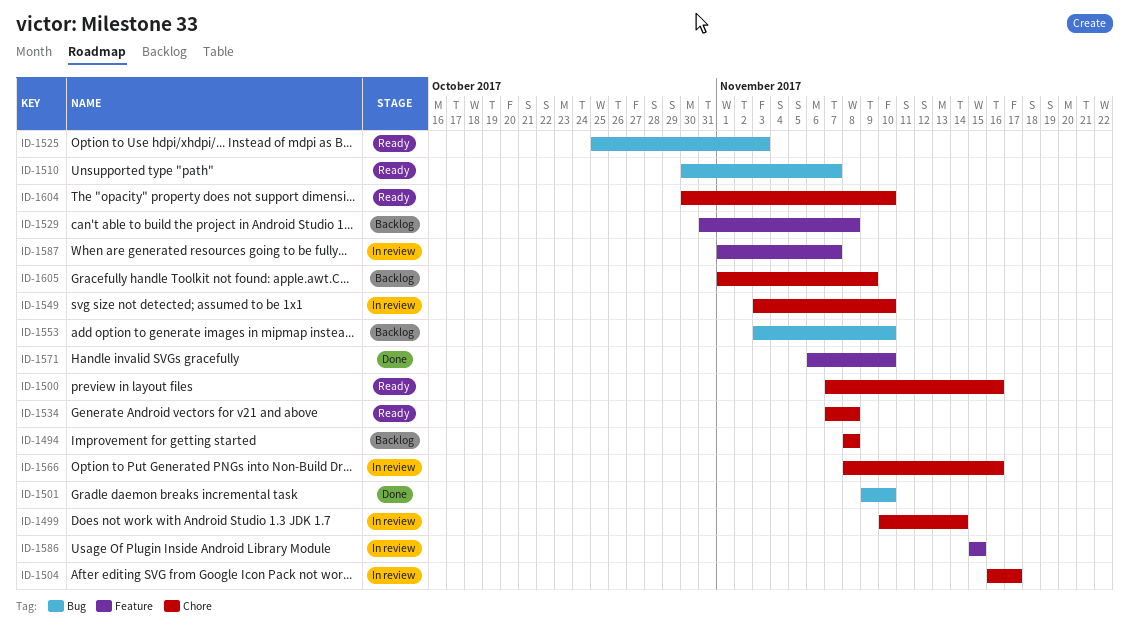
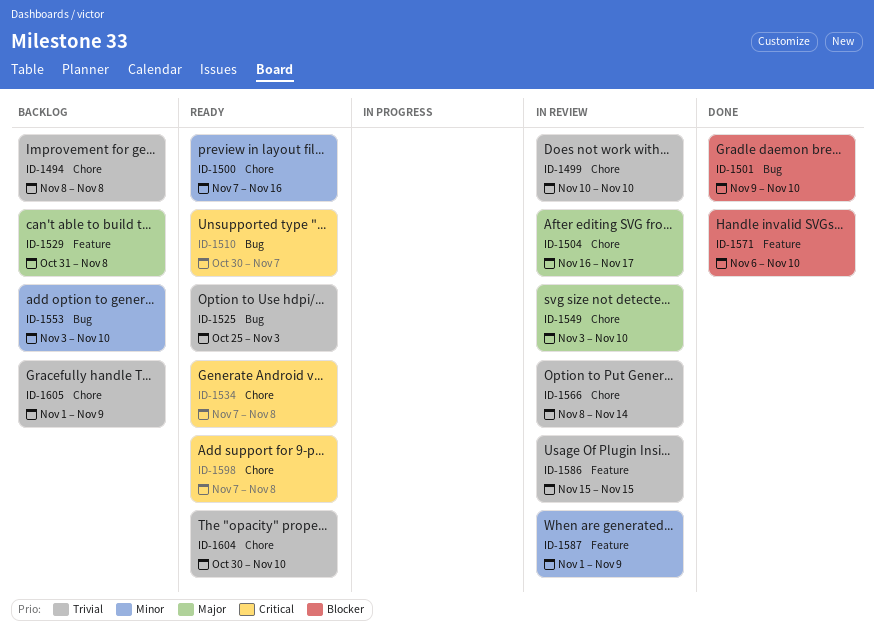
ID-1499, due: Nov 14 -> Nov 10
ID-1566, due: Nov 16 -> Nov 14
ID-1587, due: Nov 7 -> Nov 9
ID-1598: none -> present

